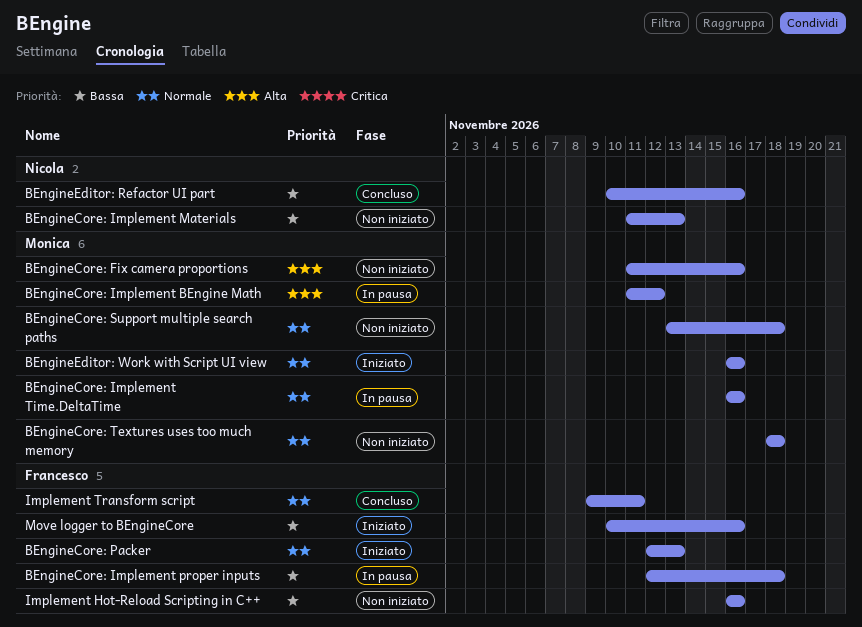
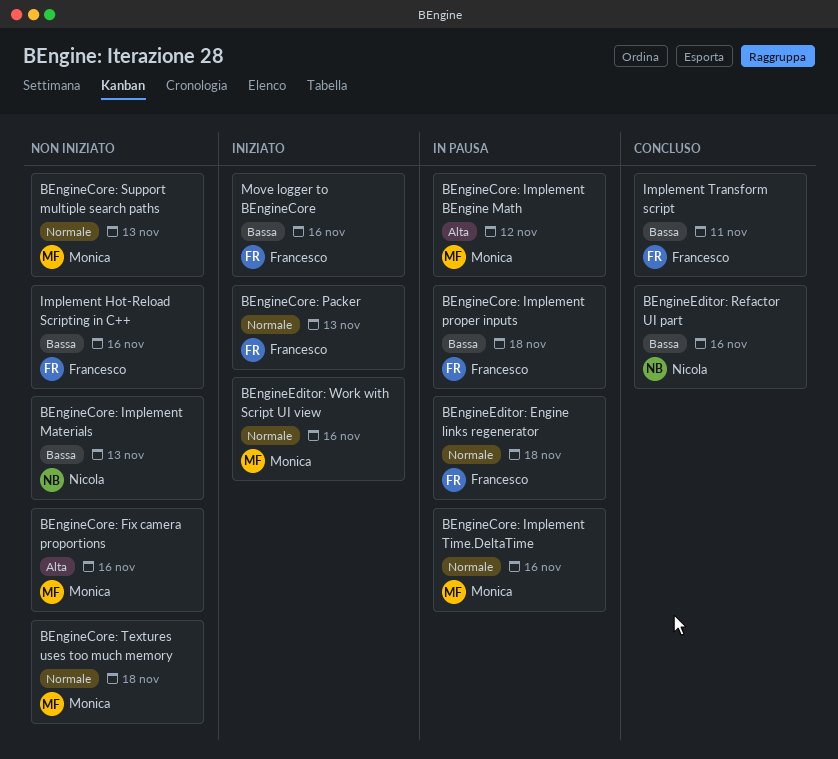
BEngineCore: Support multiple search paths, due: Nov 18 -> Nov 13
BEngineEditor: Engine links regenerator: none -> present
Implement Transform script, priority: Normale -> Bassa

